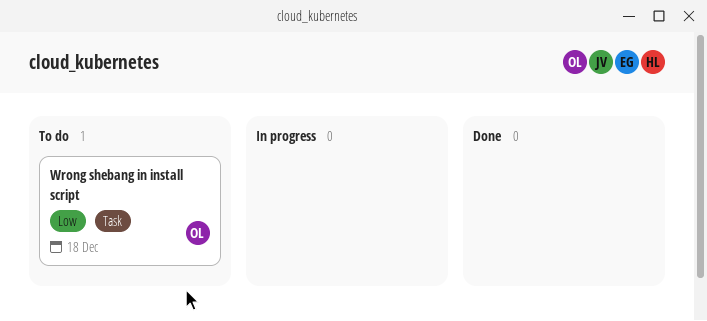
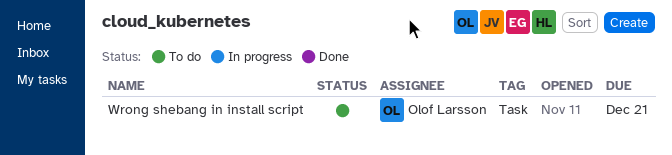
Wrong shebang in install script, due: Dec 18 -> Dec 21

